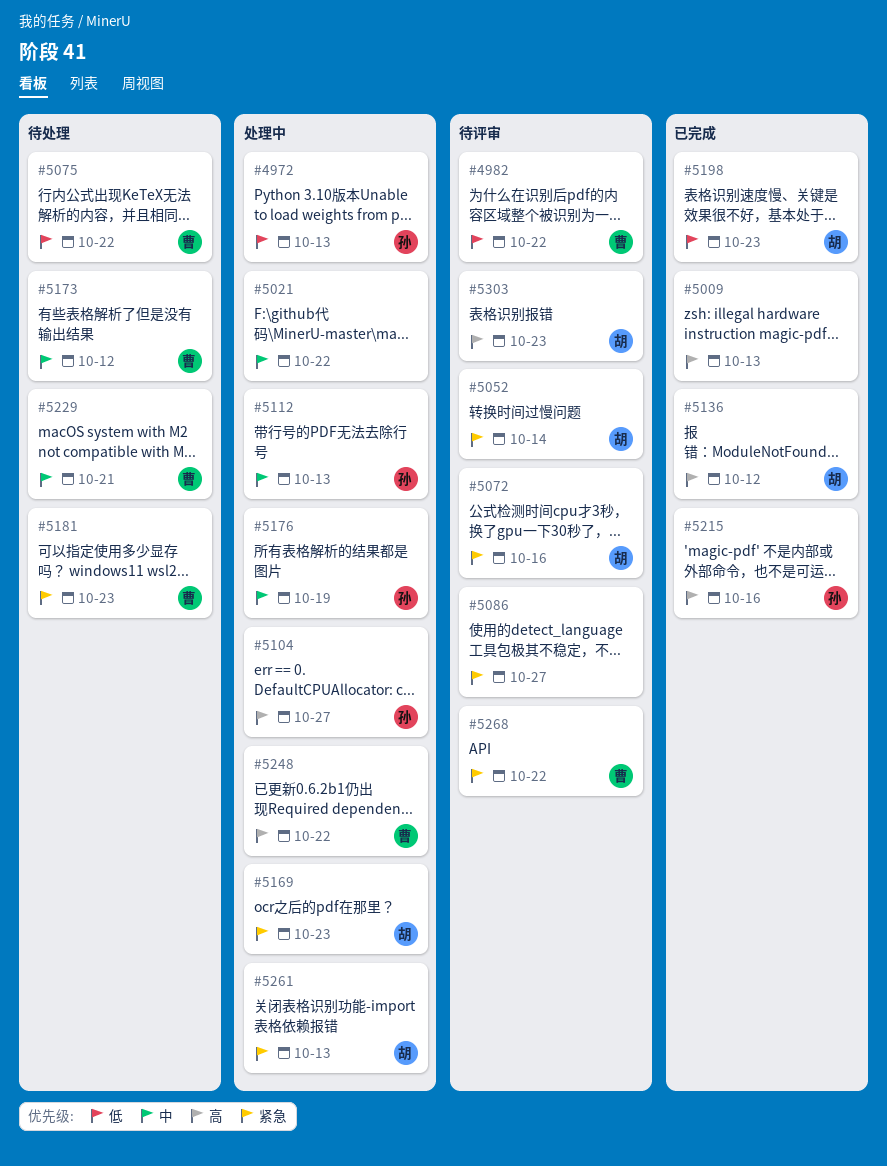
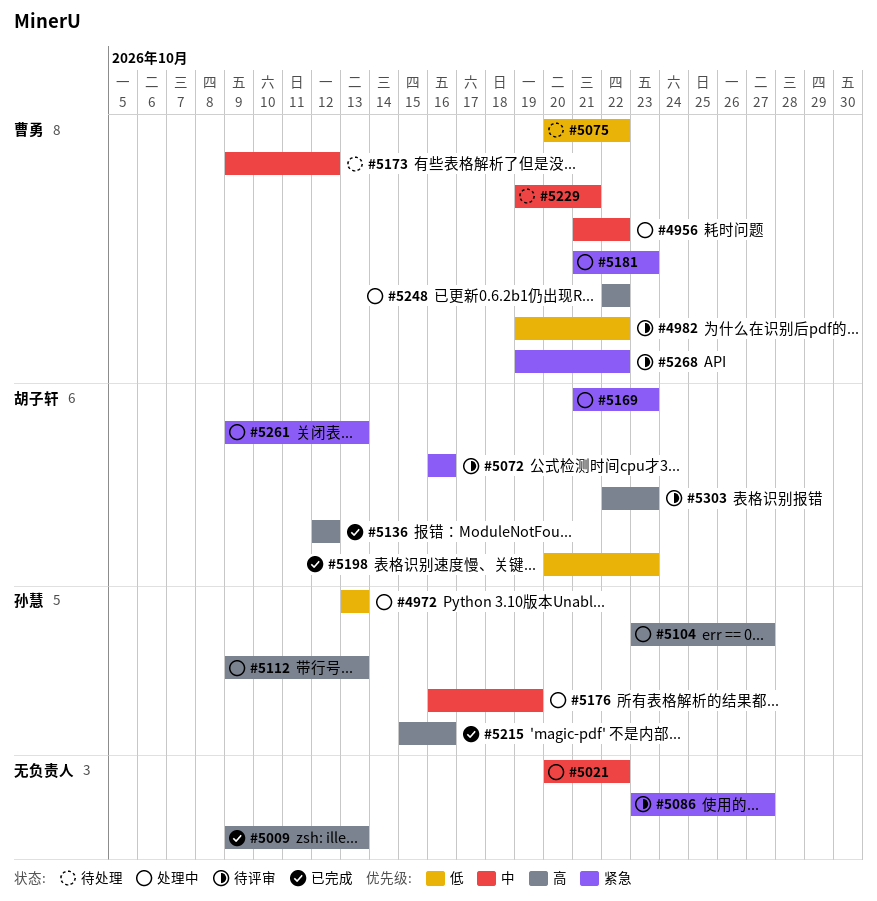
#4956: none -> present
#5052: present -> none
#5112, priority: 中 -> 高
#5181, status: 待处理 -> 处理中

